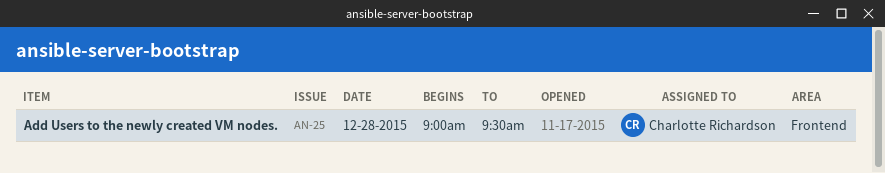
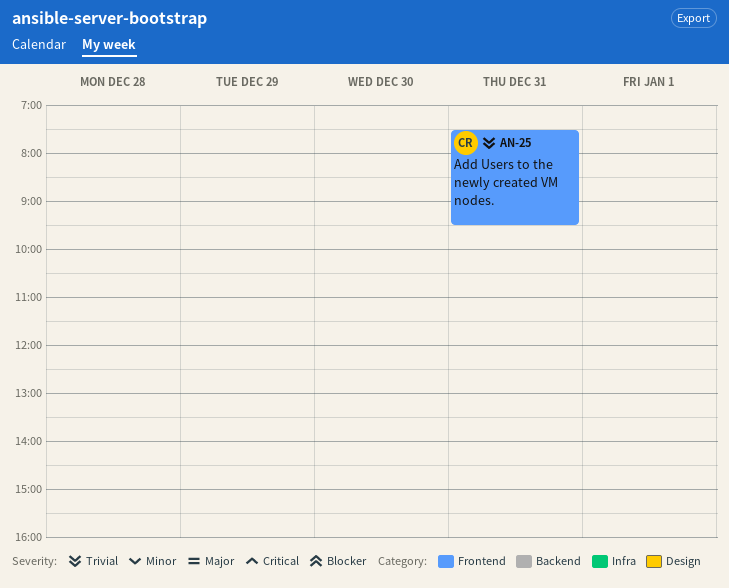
AN-25, day: Dec 28 -> Dec 31
AN-25, begins: 09:00 -> 07:30

